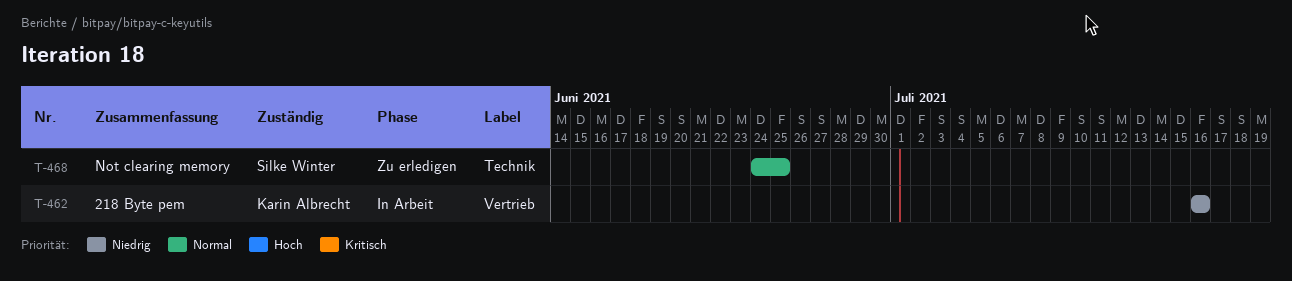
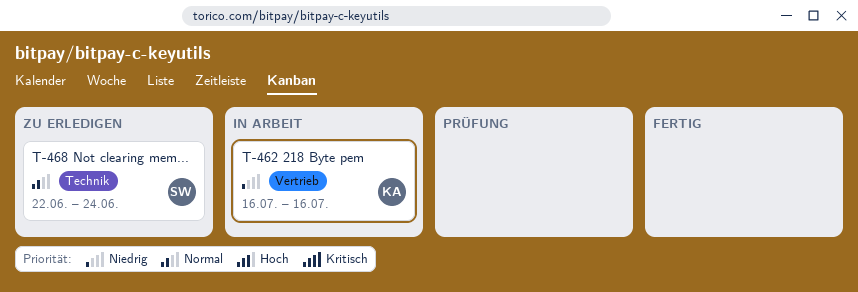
T-468, start: Jun 24 -> Jun 22
T-468, due: Jun 25 -> Jun 24

